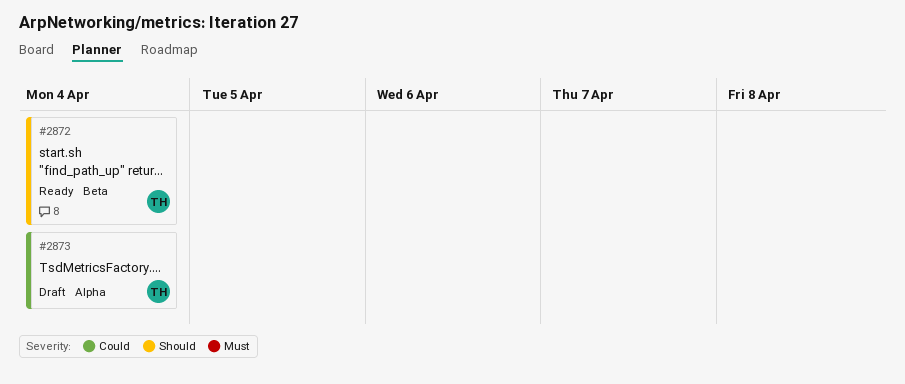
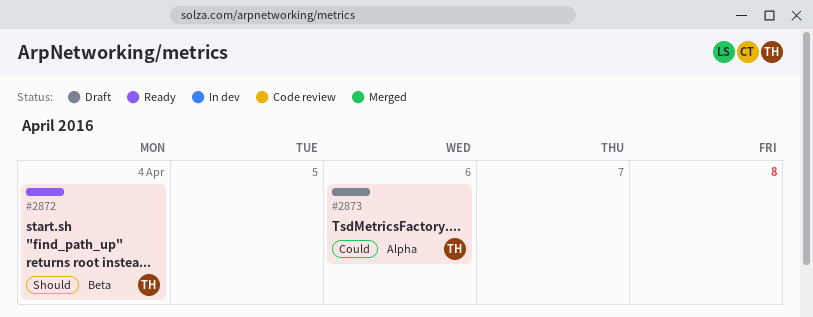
#2873, due: Apr 4 -> Apr 6

